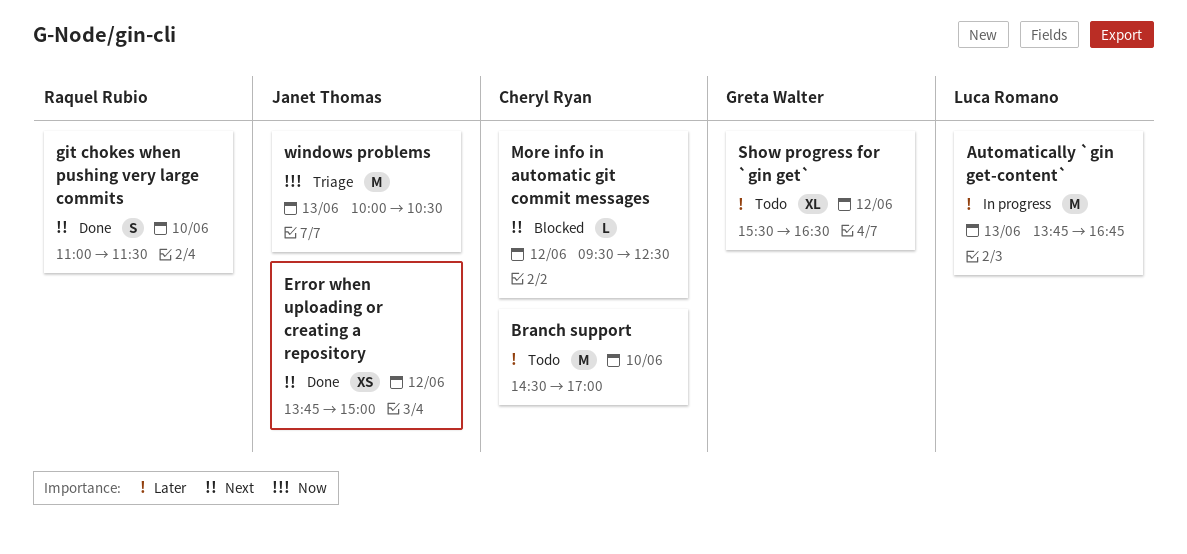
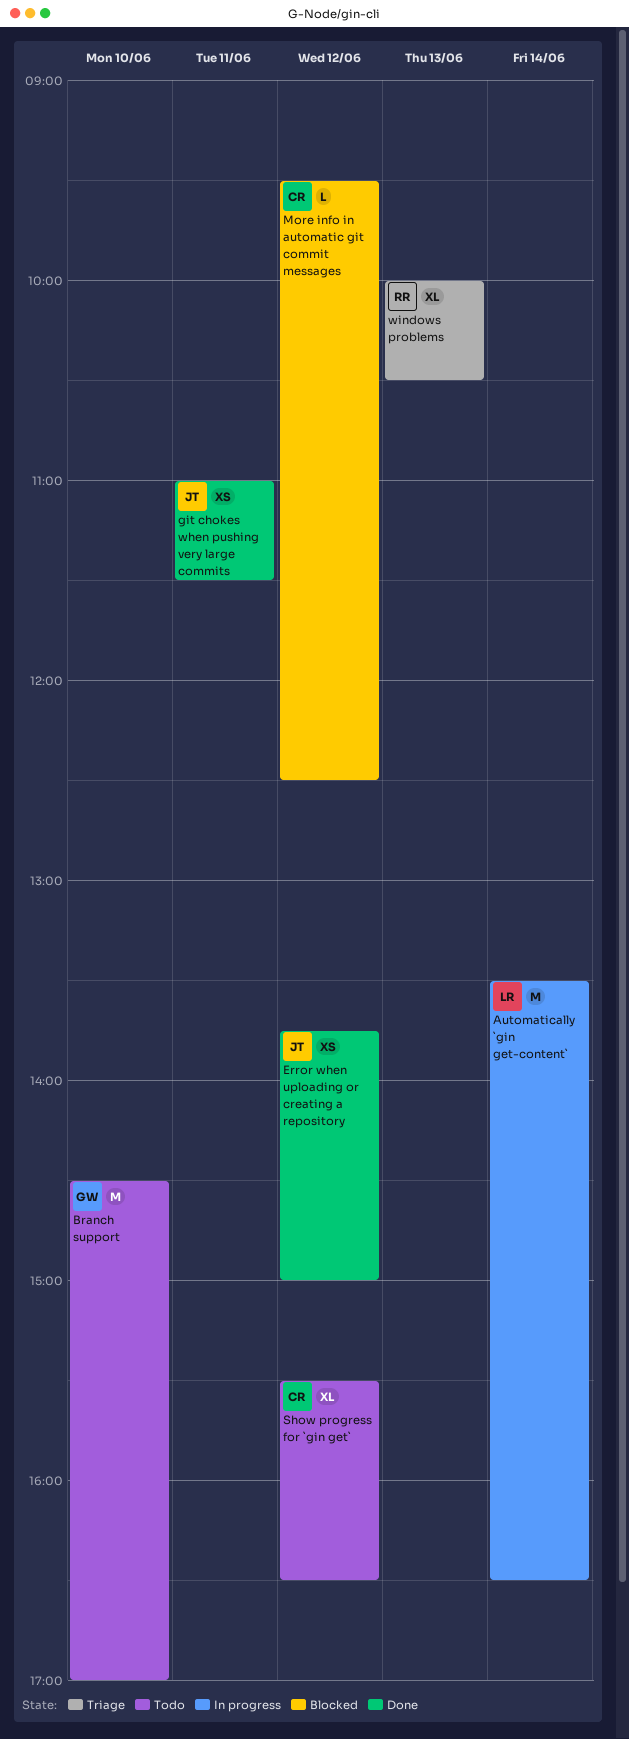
Automatically `gin get-content`, day: Jun 13 -> Jun 14
Automatically `gin get-content`, begins: 13:45 -> 13:30
Automatically `gin get-content`, ends: 16:45 -> 16:30
Branch support, owner: Cheryl Ryan -> Greta Walter
git chokes when pushing very large commits, owner: Raquel Rubio -> Janet Thomas
git chokes when pushing very large commits, estimate: S -> XS
git chokes when pushing very large commits, day: Jun 10 -> Jun 11
Show progress for `gin get`, owner: Greta Walter -> Cheryl Ryan
windows problems, owner: Janet Thomas -> Raquel Rubio
windows problems, estimate: M -> XL

